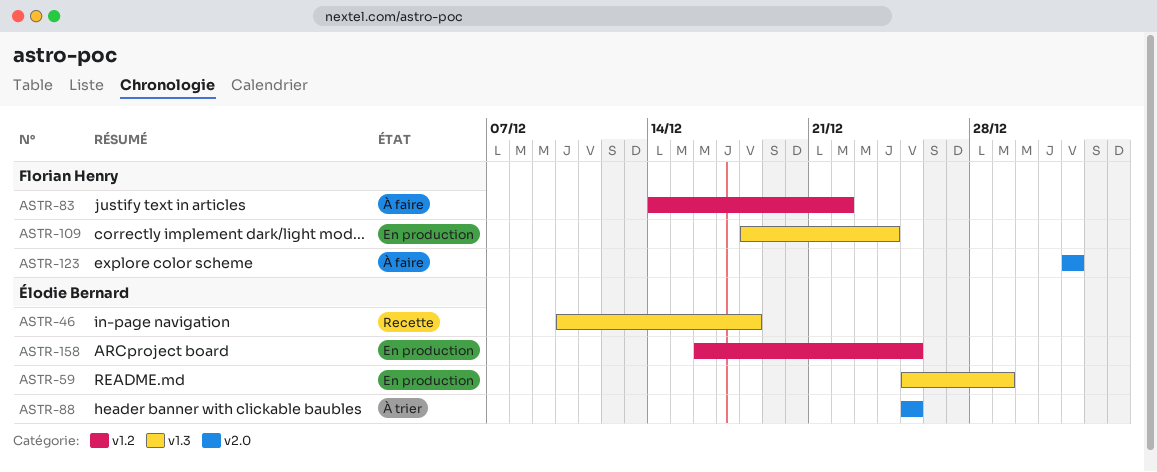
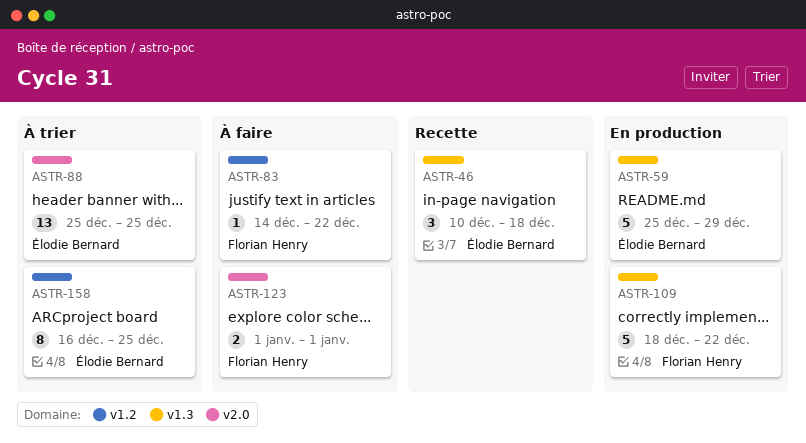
ASTR-109, due: Dec 24 -> Dec 22
ASTR-158, status: En production -> À trier

